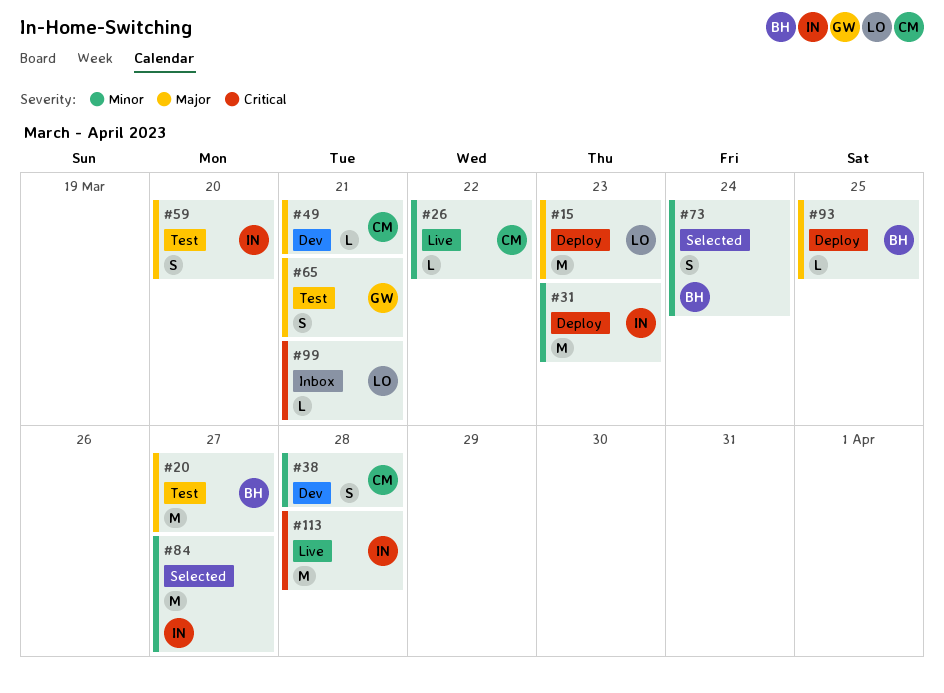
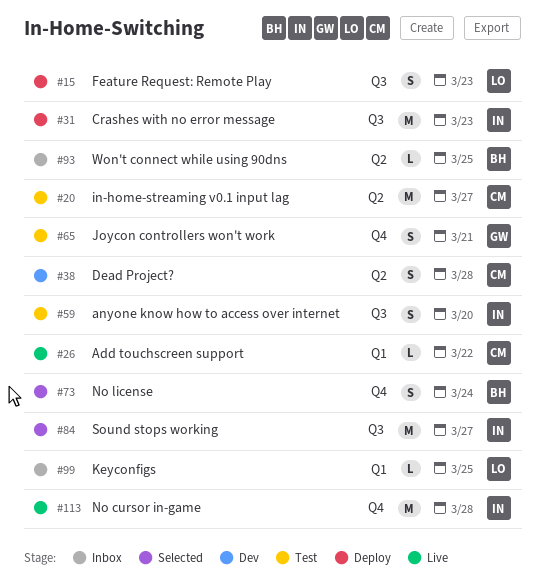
#15, estimate: M -> S
#20, owner: BH -> CM
#49: present -> none
#93, status: Deploy -> Inbox
#99, due: Mar 21 -> Mar 25

